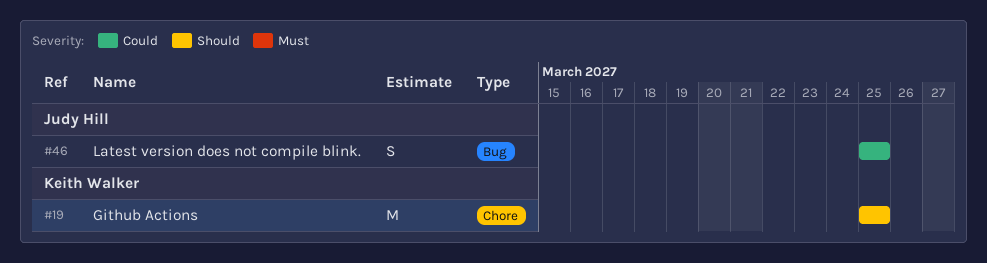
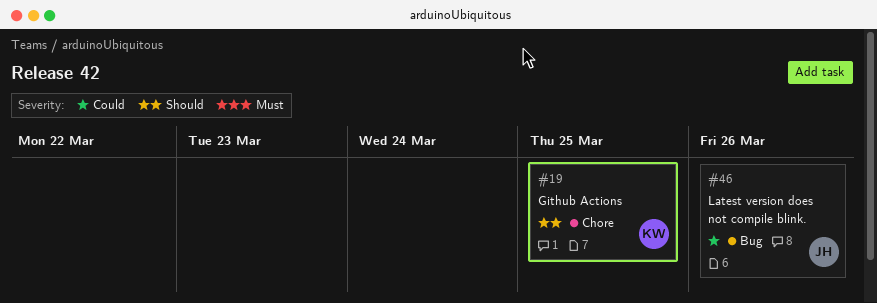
#46, due: Mar 25 -> Mar 26

